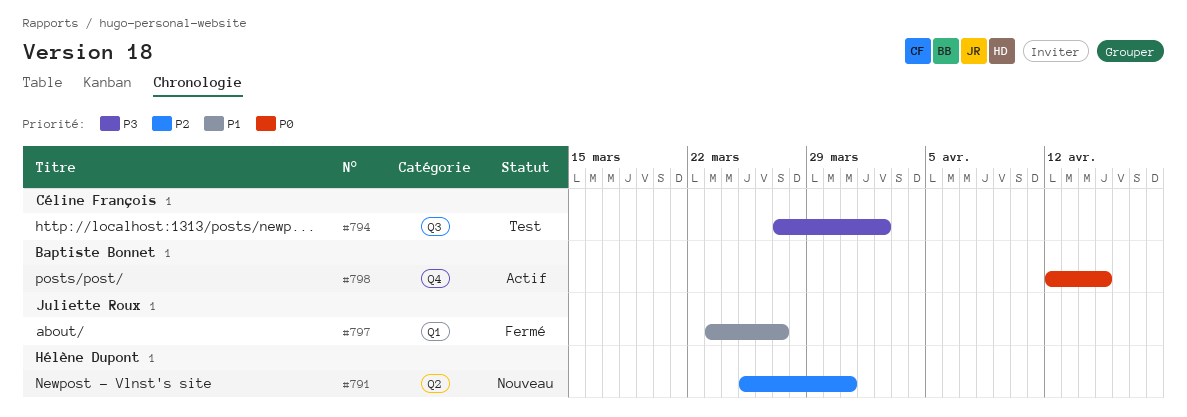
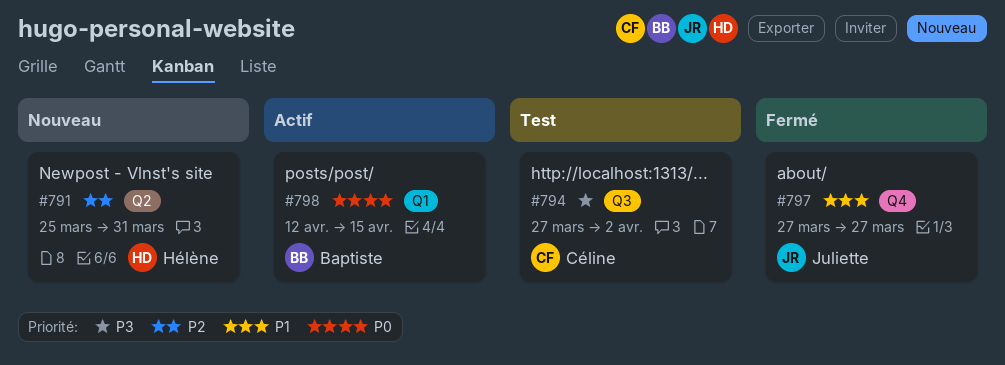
#797, label: Q1 -> Q4
#797, start: Mar 23 -> Mar 27
#798, label: Q4 -> Q1

